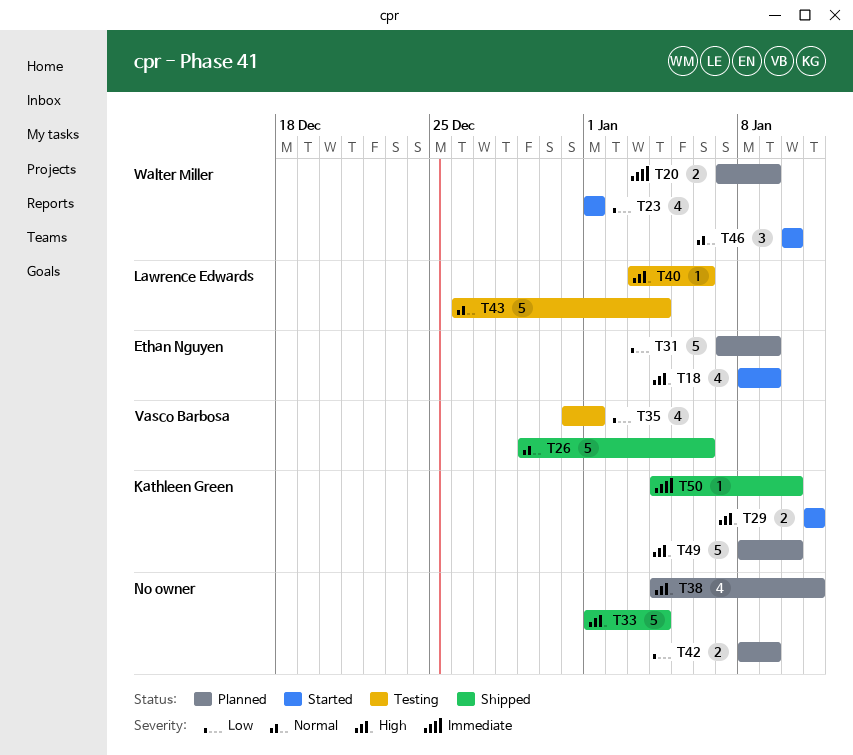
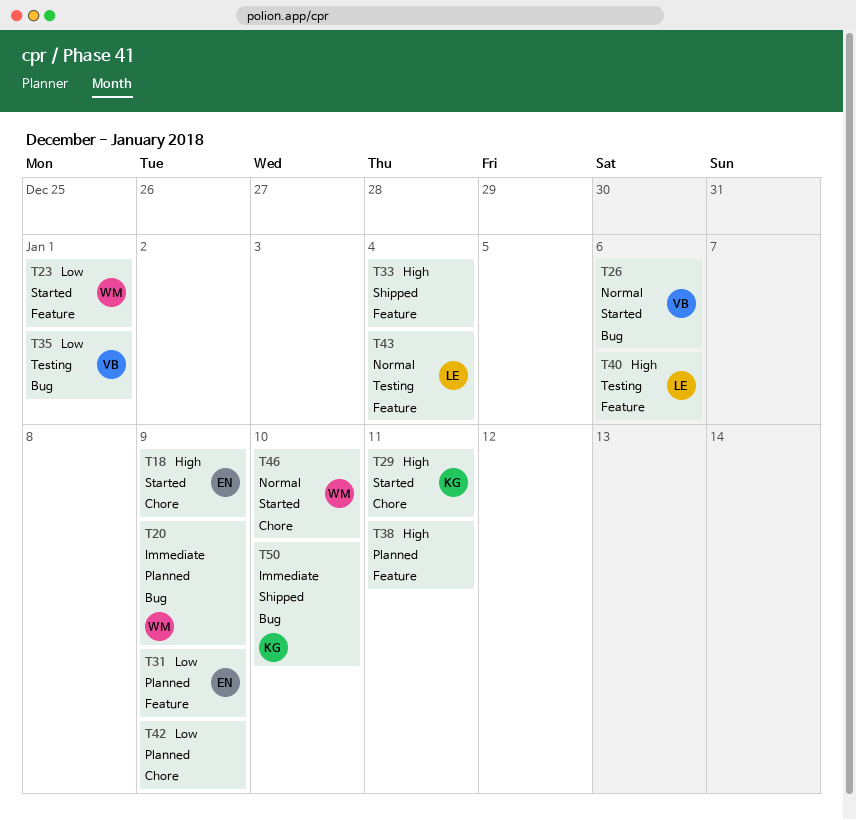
T26, status: Shipped -> Started
T49: present -> none

